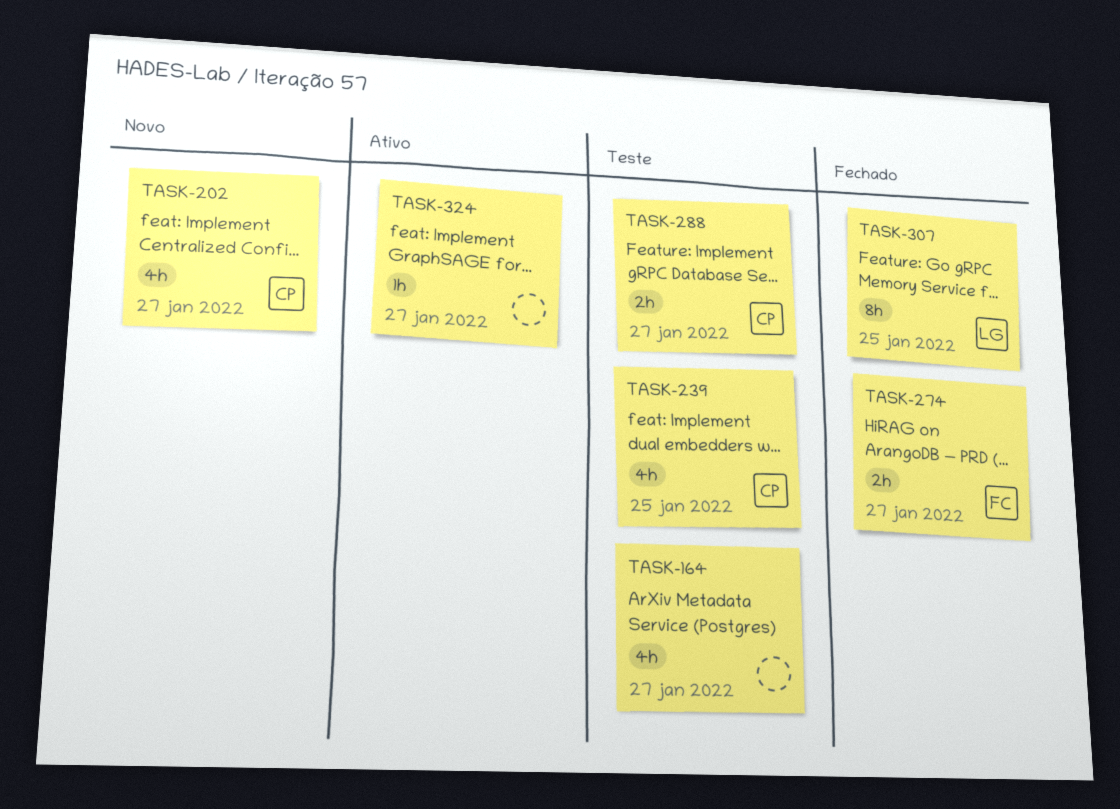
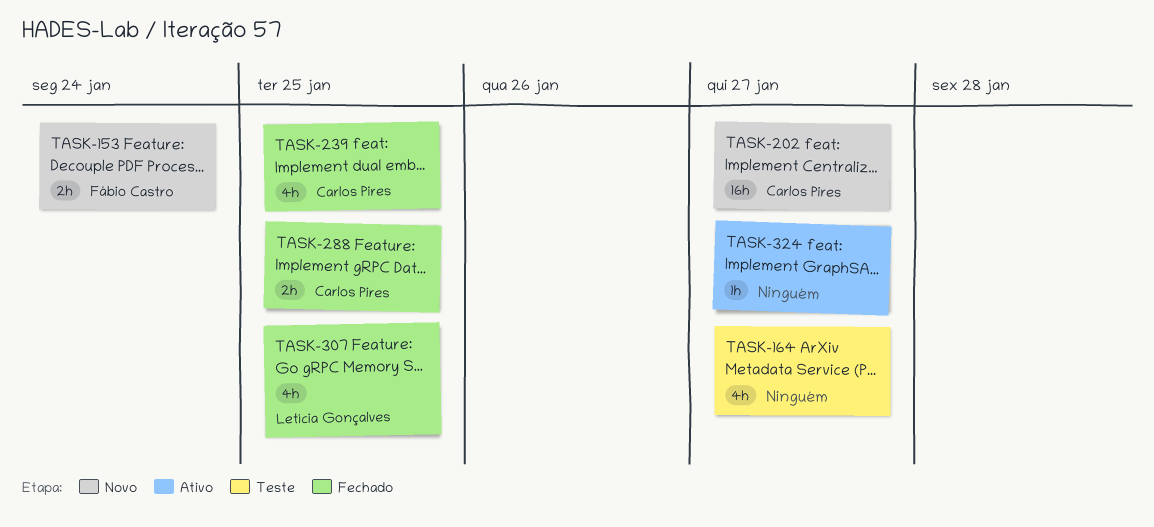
TASK-153: none -> present
TASK-202, estimate: 4h -> 16h
TASK-239, status: Teste -> Fechado
TASK-274: present -> none
TASK-288, status: Teste -> Fechado
TASK-288, due: Jan 27 -> Jan 25
TASK-307, estimate: 8h -> 4h

